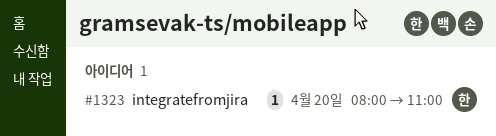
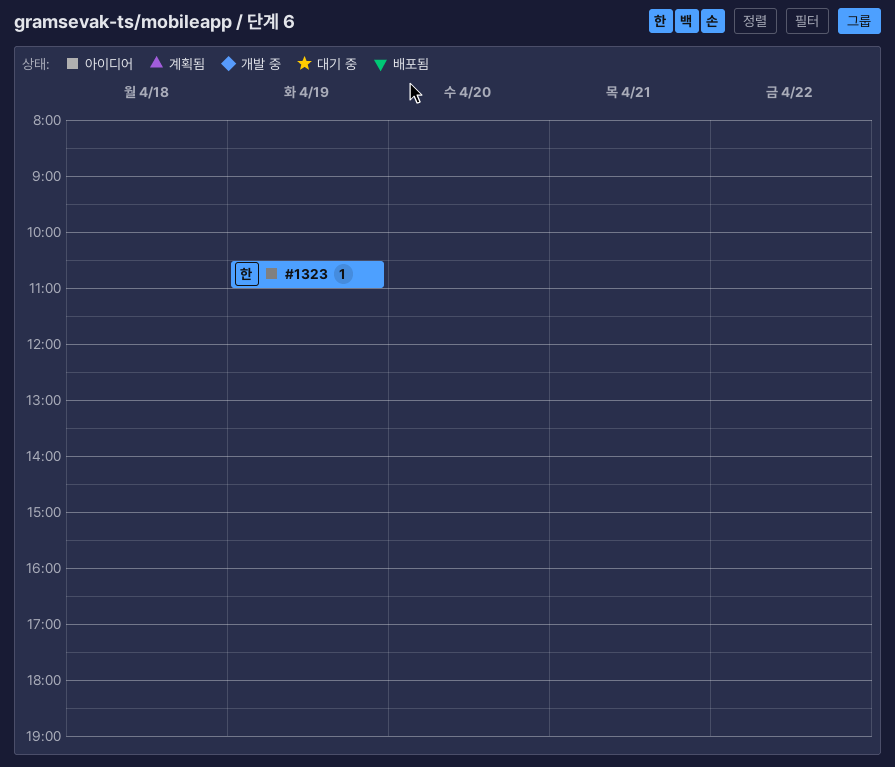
#1323, day: Apr 20 -> Apr 19
#1323, begins: 08:00 -> 10:30

